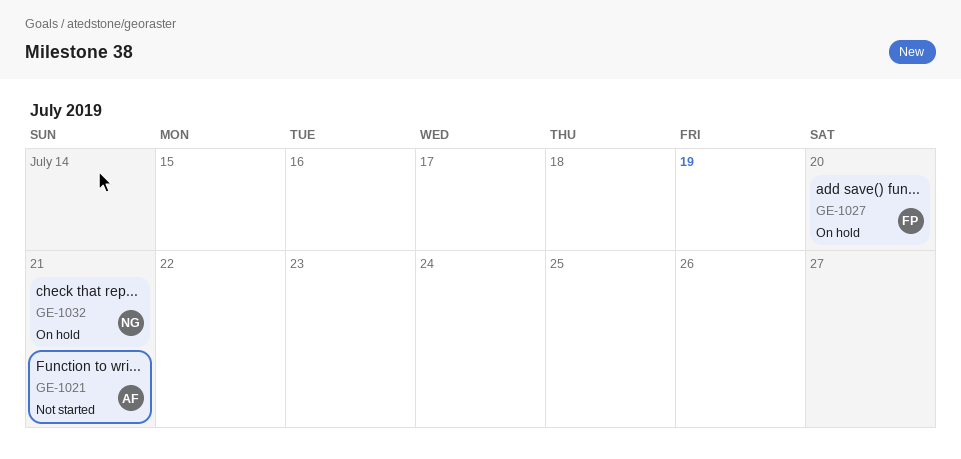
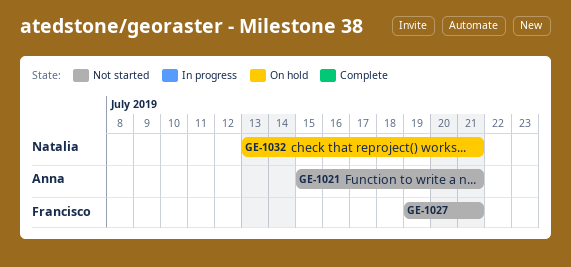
GE-1027, status: On hold -> Not started
GE-1027, due: Jul 20 -> Jul 21

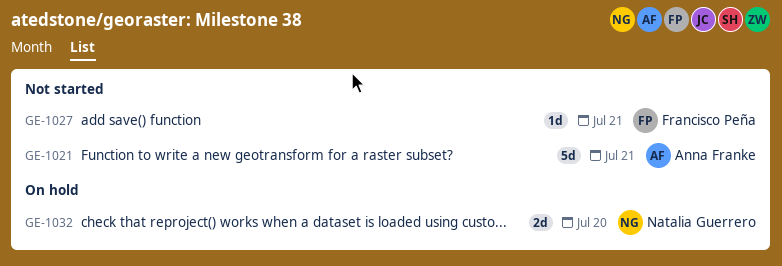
GE-1032, due: Jul 21 -> Jul 20

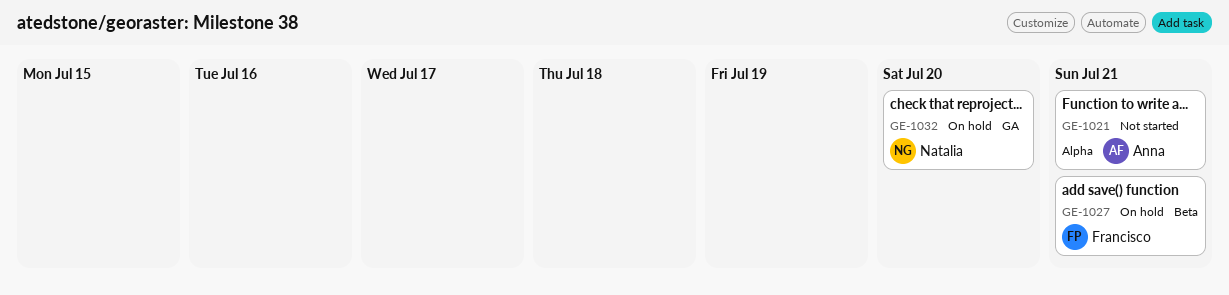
GE-1027, status: Not started -> On hold

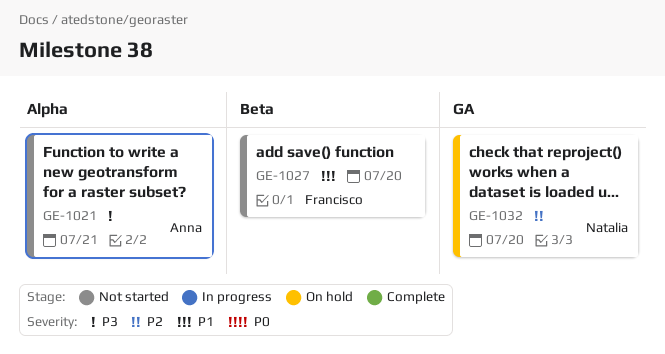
GE-1027, status: On hold -> Not started
GE-1027, due: Jul 21 -> Jul 20

